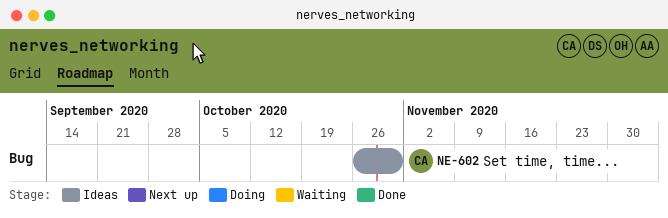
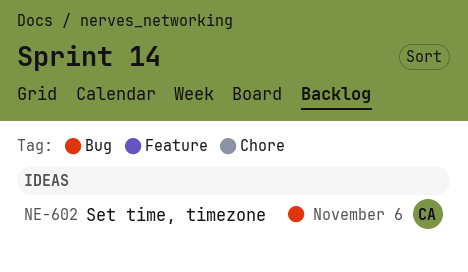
NE-602, due: Oct 30 -> Nov 6

